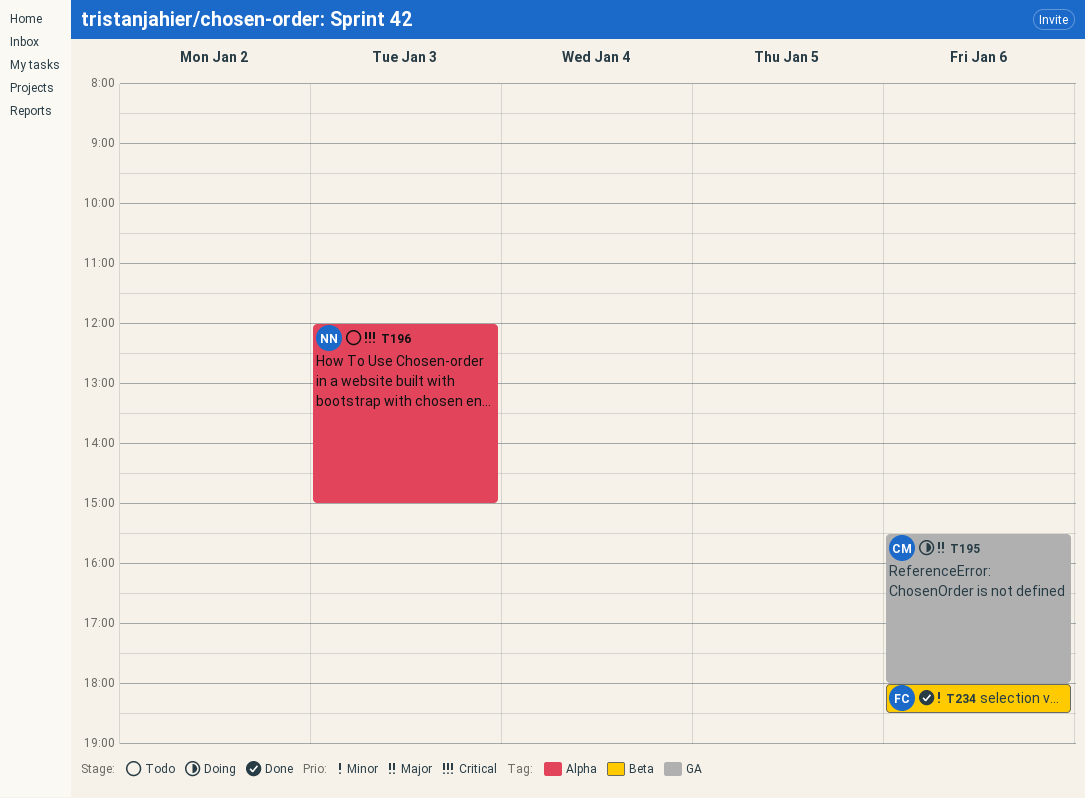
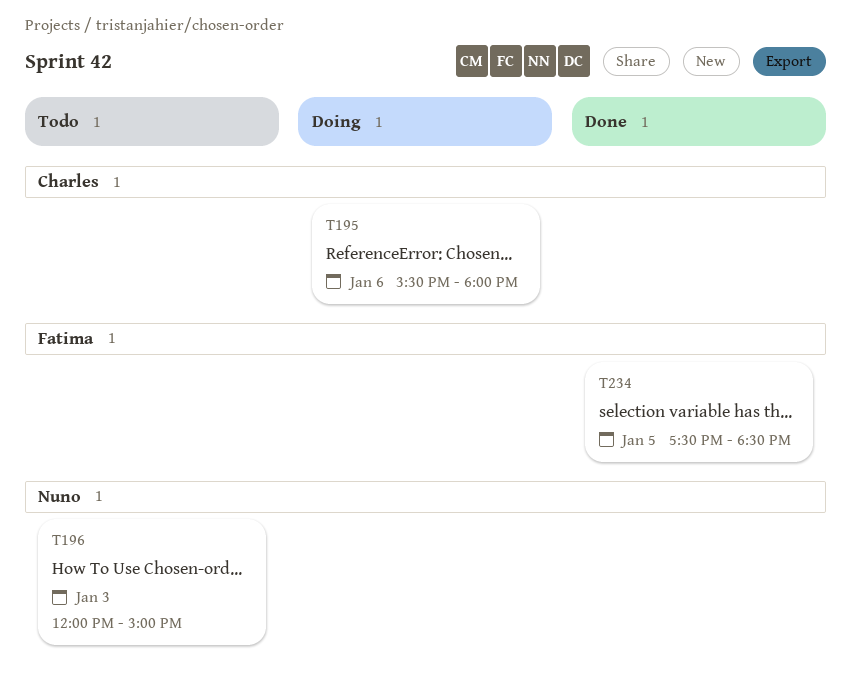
T234, day: Jan 6 -> Jan 5
T234, begins: 18:00 -> 17:30

